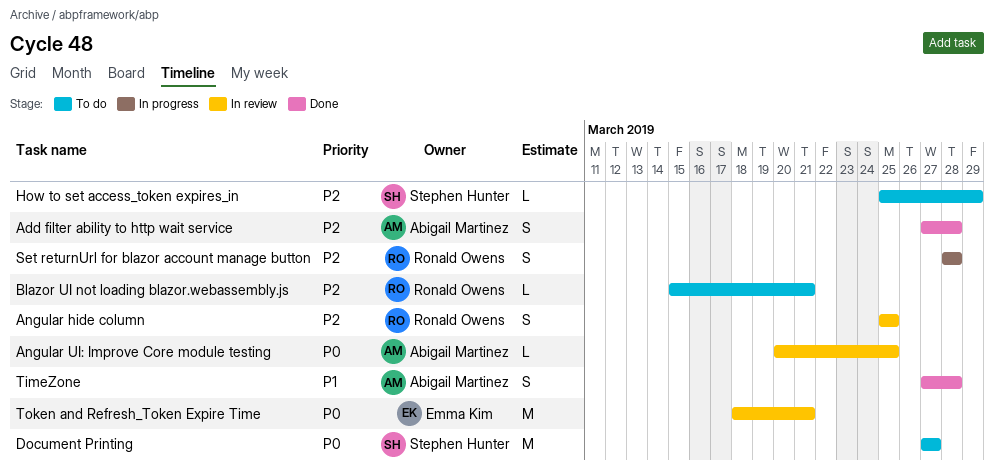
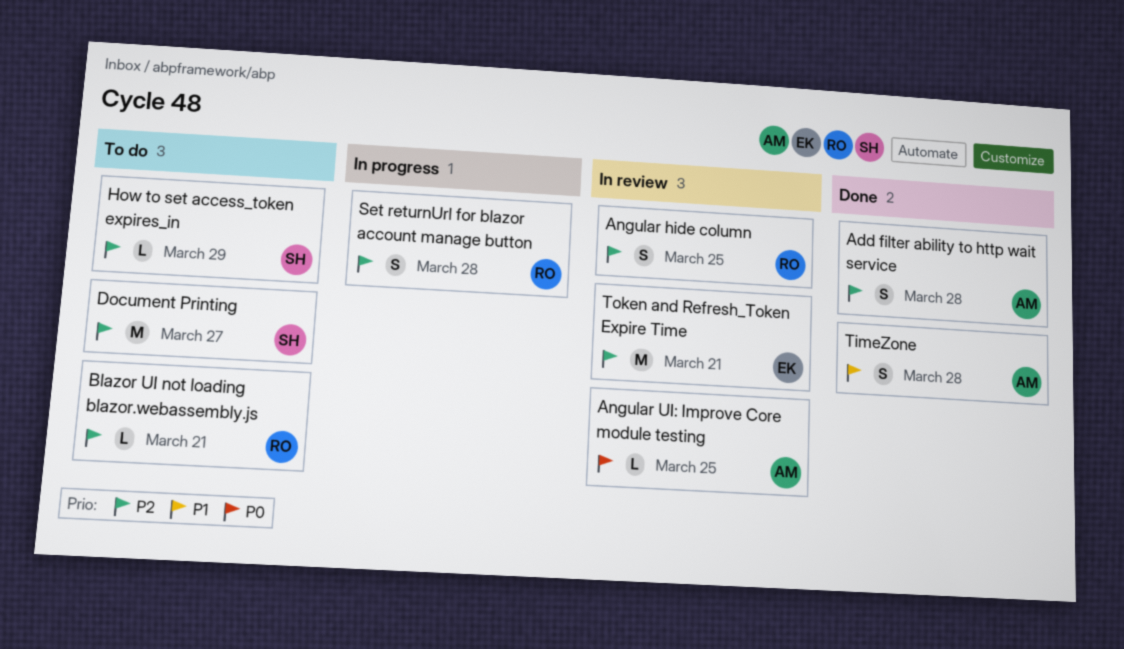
Document Printing, priority: P0 -> P2
Token and Refresh_Token Expire Time, priority: P0 -> P2

